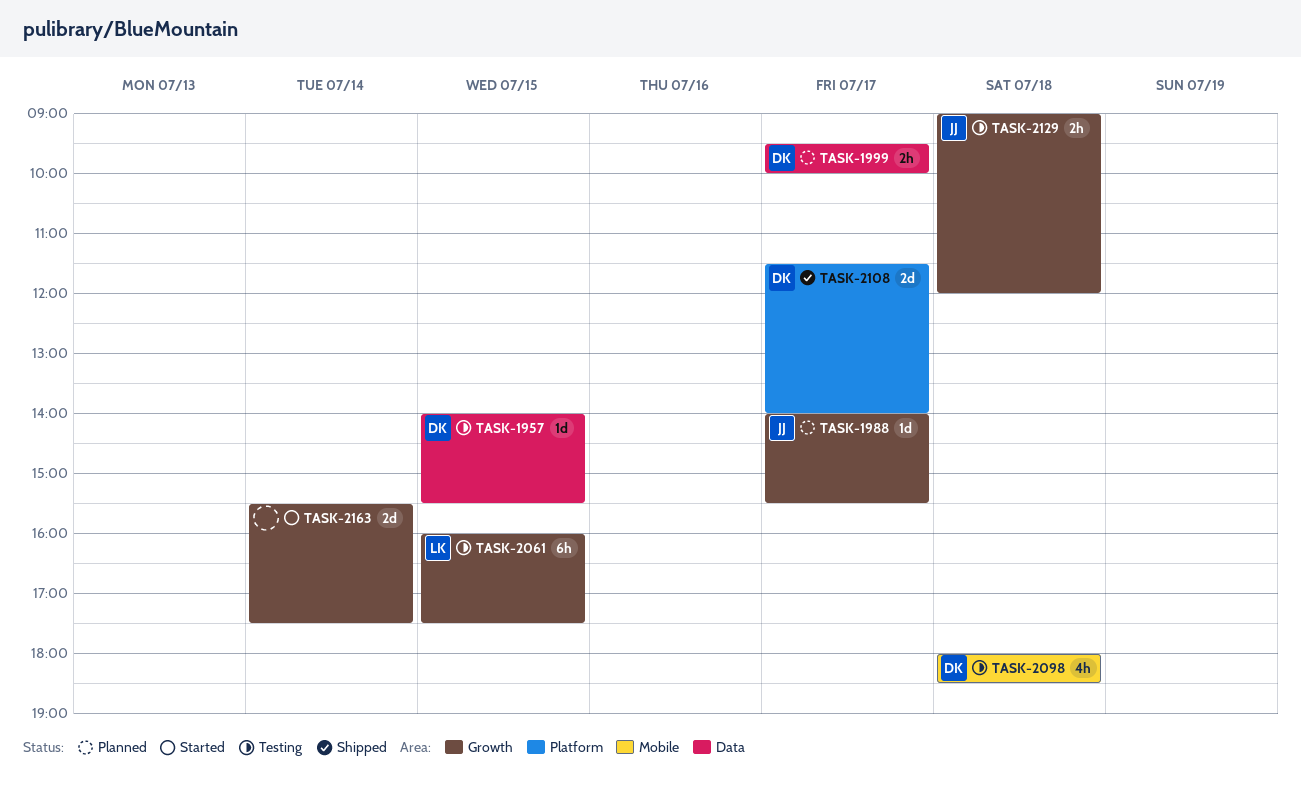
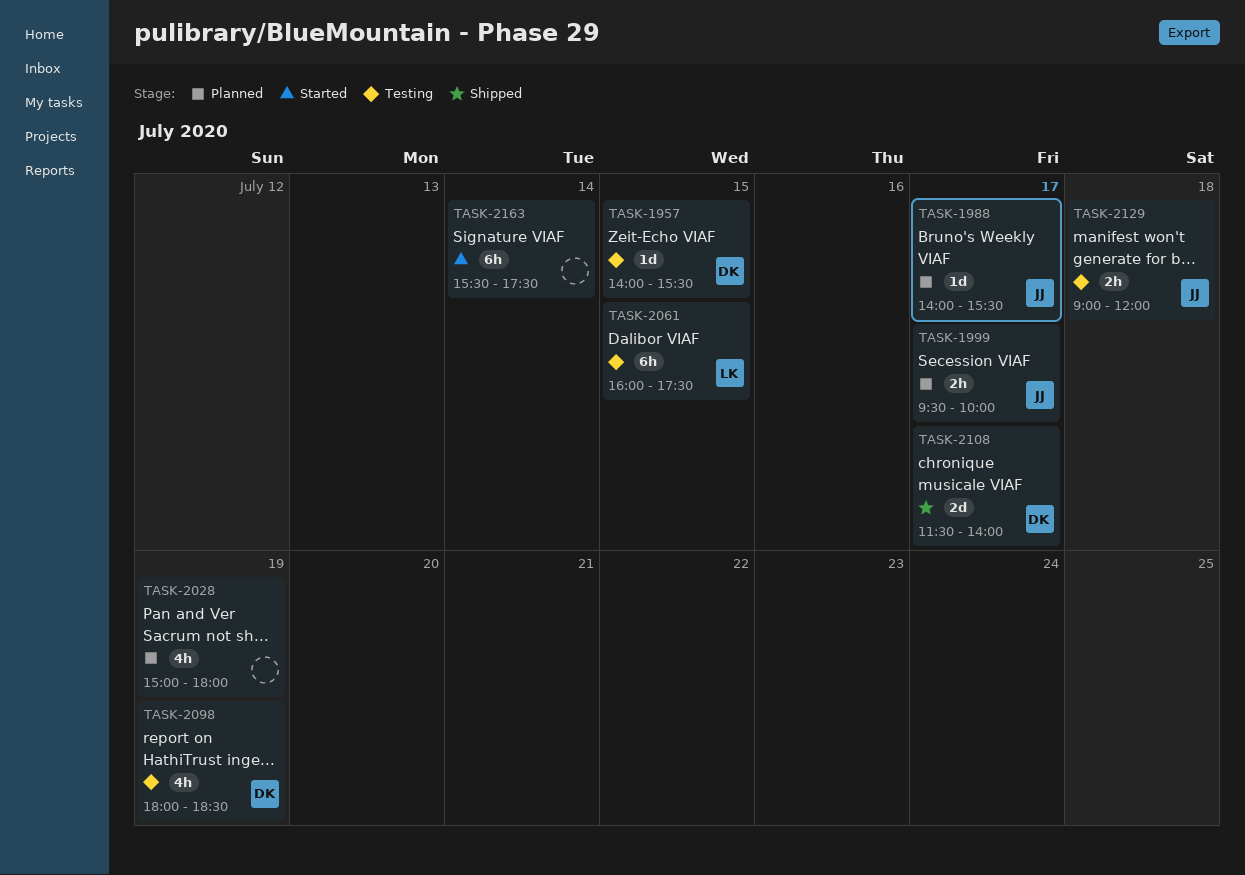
TASK-1999, owner: DK -> JJ
TASK-2028: none -> present
TASK-2098, day: Jul 18 -> Jul 19
TASK-2163, estimate: 2d -> 6h

